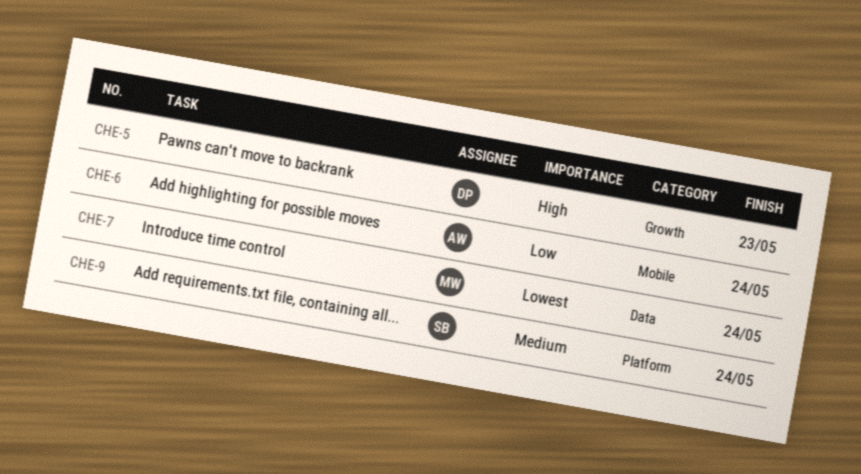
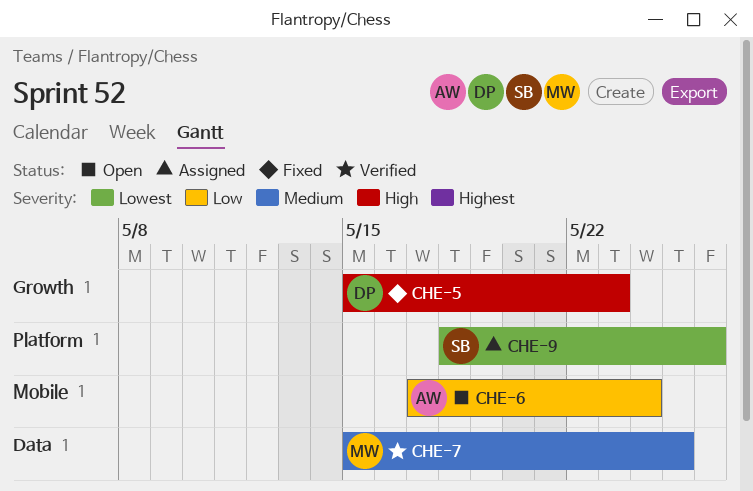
CHE-7, priority: Lowest -> Medium
CHE-7, due: May 24 -> May 25
CHE-9, priority: Medium -> Lowest
CHE-9, due: May 24 -> May 26

